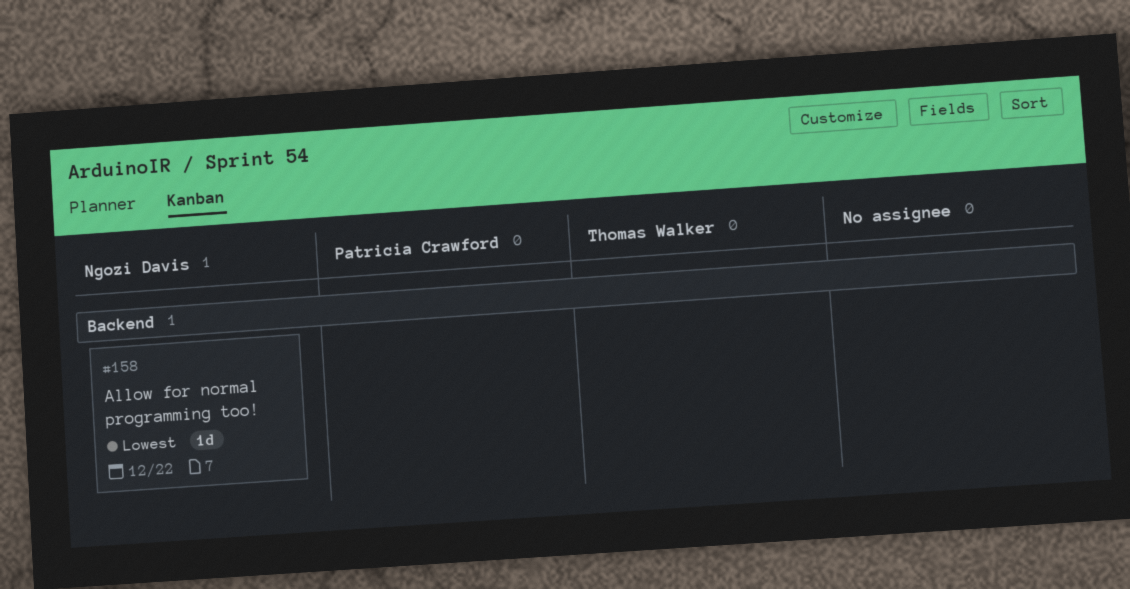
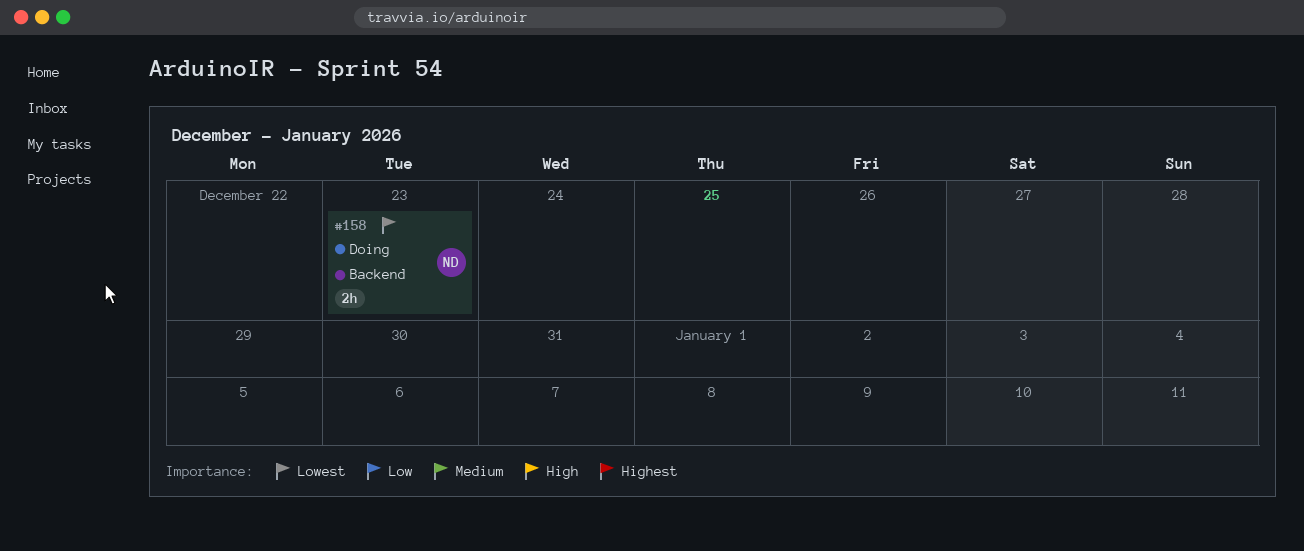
#158, estimate: 1d -> 2h
#158, due: Dec 22 -> Dec 23

